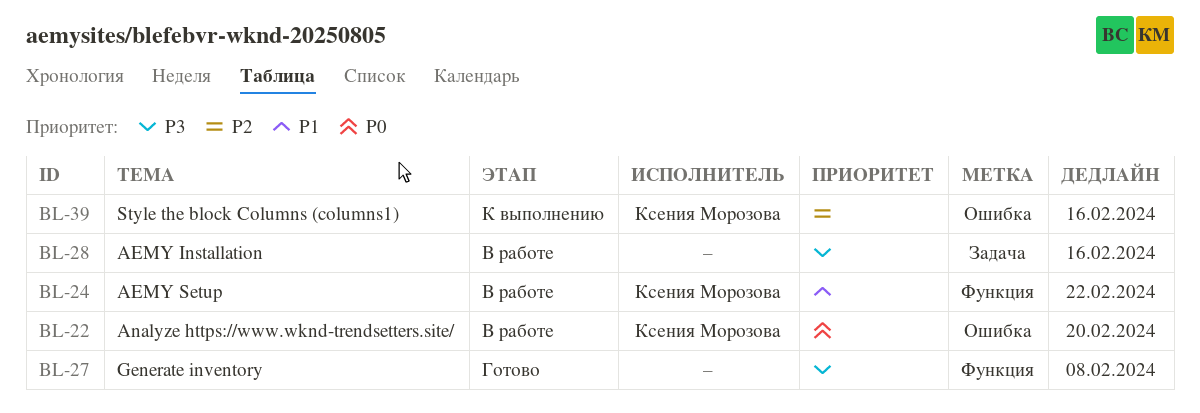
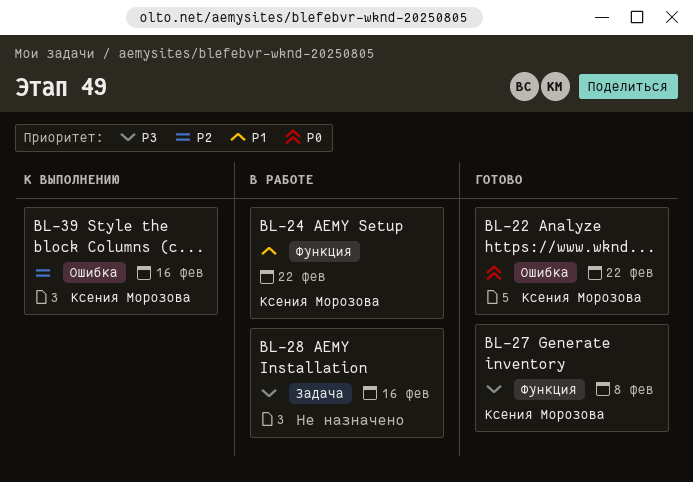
BL-22, status: В работе -> Готово
BL-22, due: Feb 20 -> Feb 22
BL-27, owner: none -> Ксения Морозова

